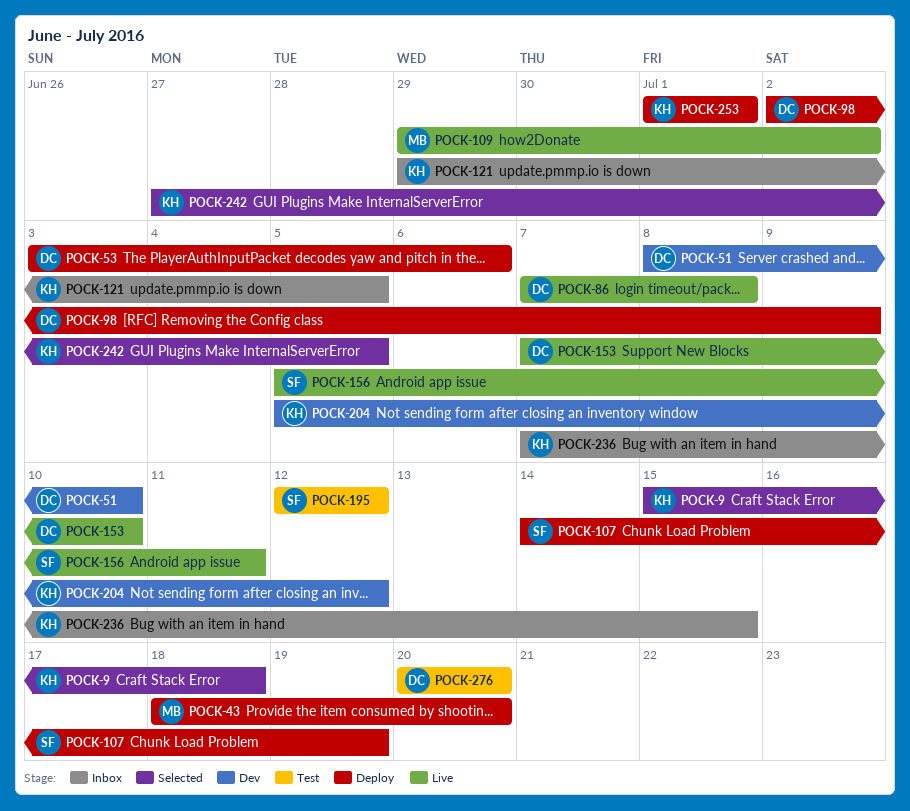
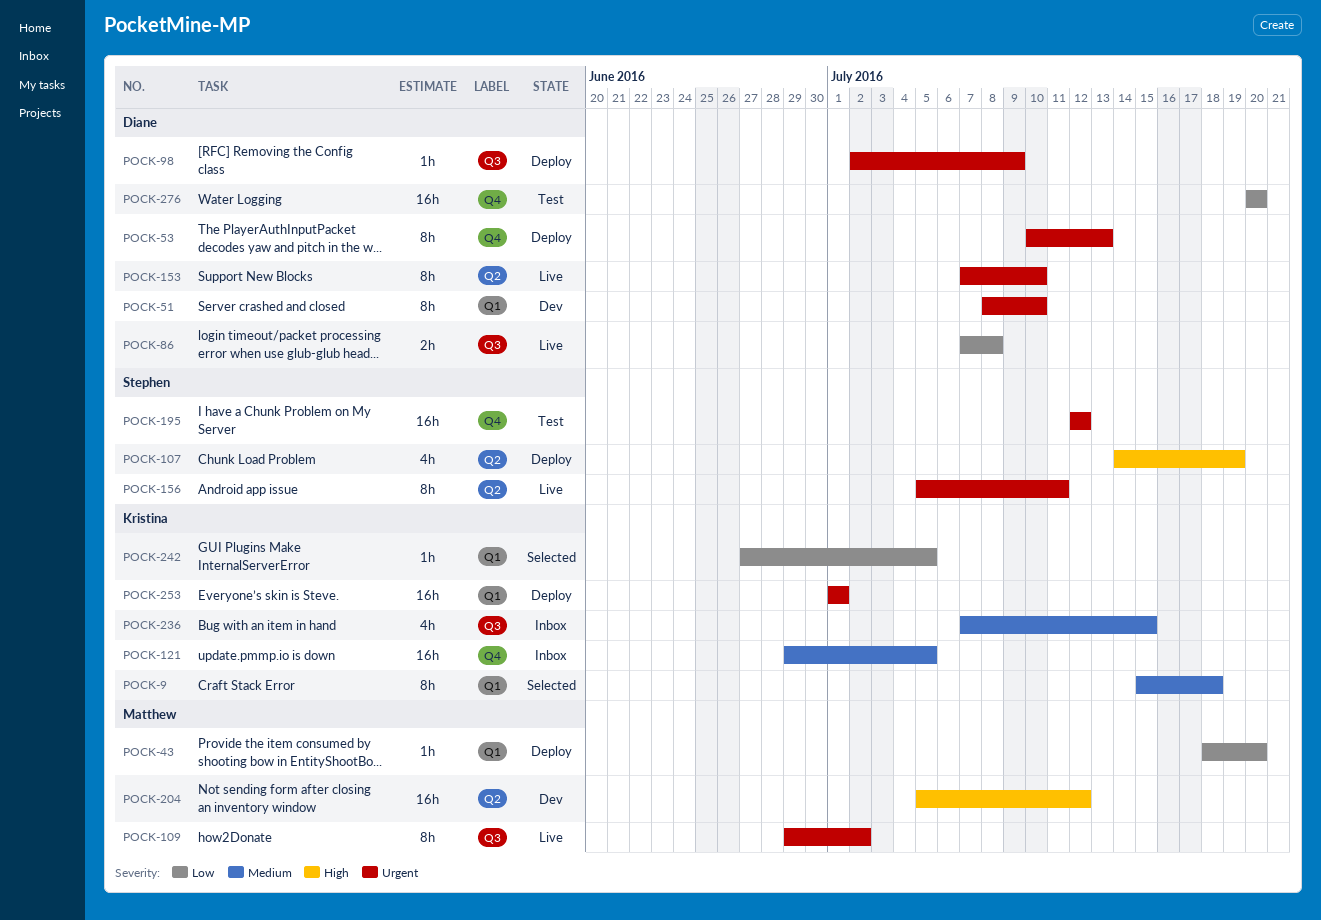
POCK-53, start: Jul 3 -> Jul 10
POCK-53, due: Jul 6 -> Jul 13
POCK-204, owner: Kristina -> Matthew

